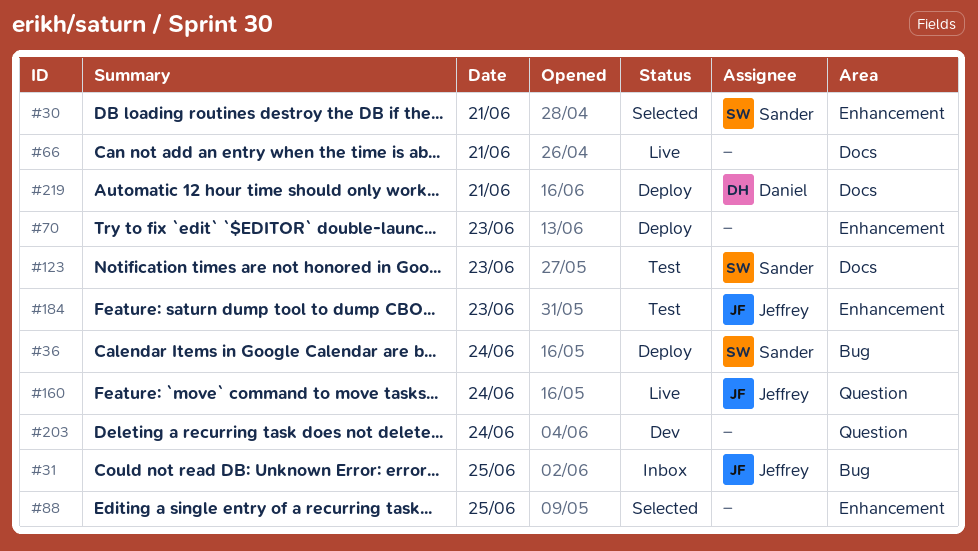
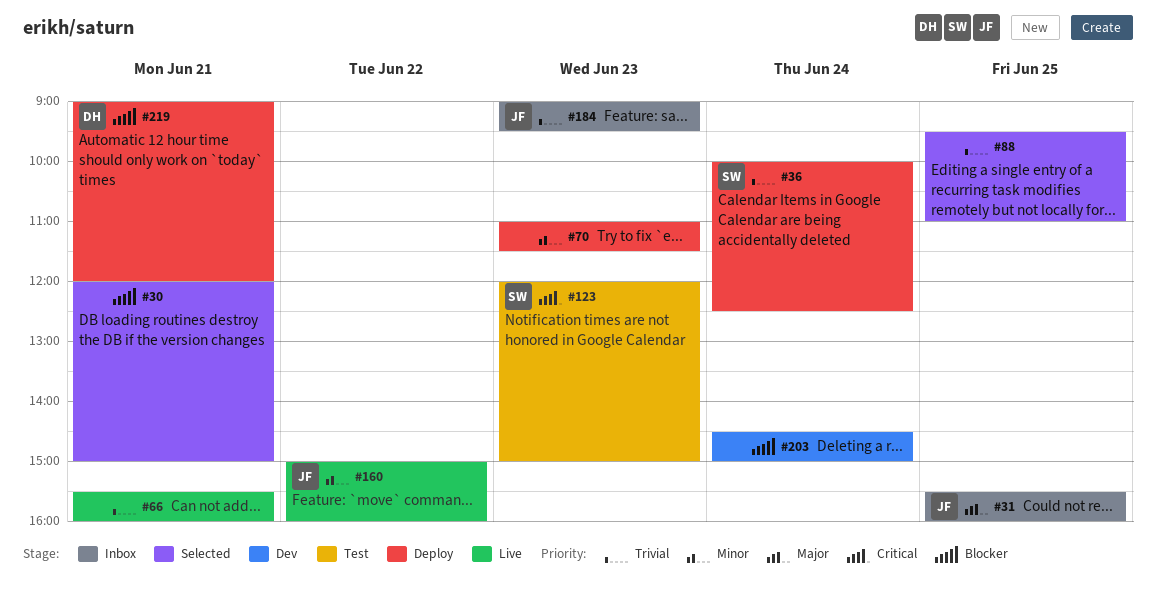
#30, owner: Sander -> none
#160, day: Jun 24 -> Jun 22
#184, status: Test -> Inbox

